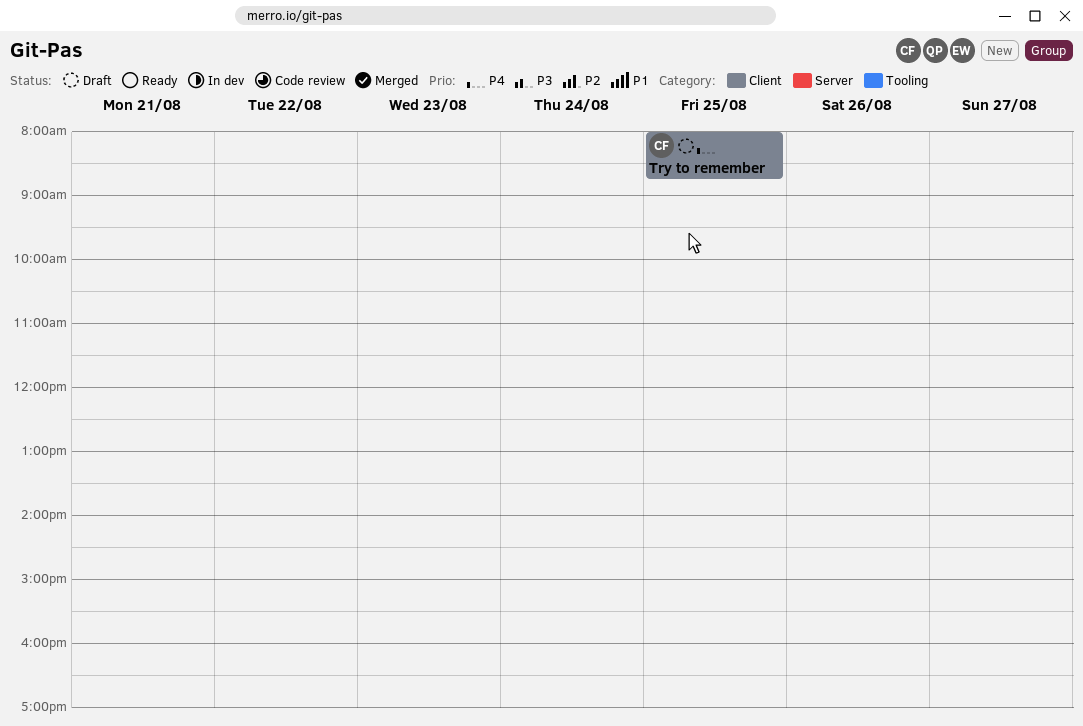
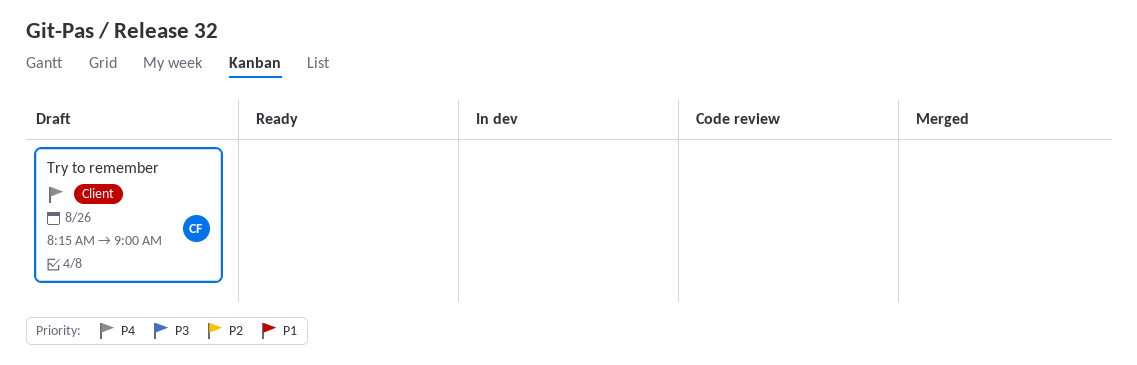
Try to remember, day: Aug 25 -> Aug 26
Try to remember, begins: 08:00 -> 08:15
Try to remember, ends: 08:45 -> 09:00

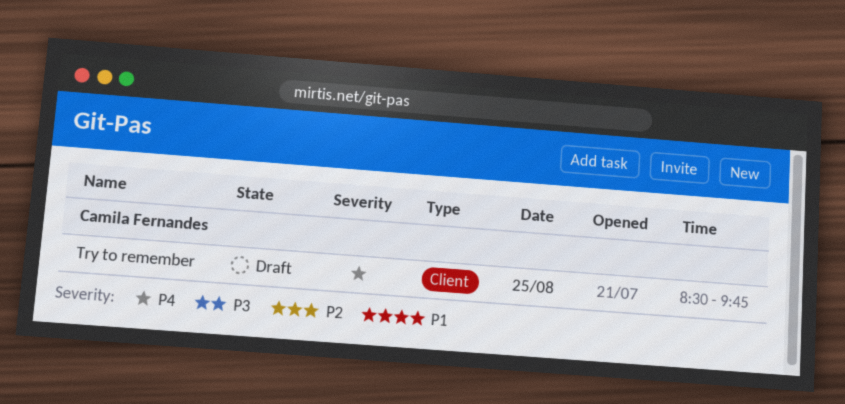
Try to remember, day: Aug 26 -> Aug 25
Try to remember, begins: 08:15 -> 08:30
Try to remember, ends: 09:00 -> 09:45

